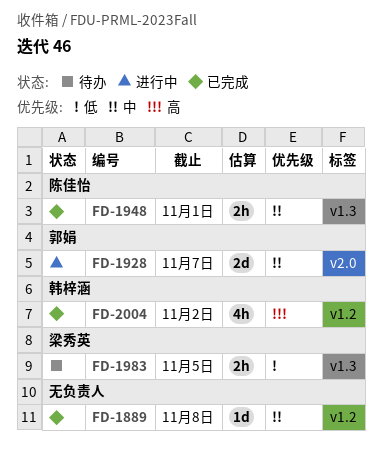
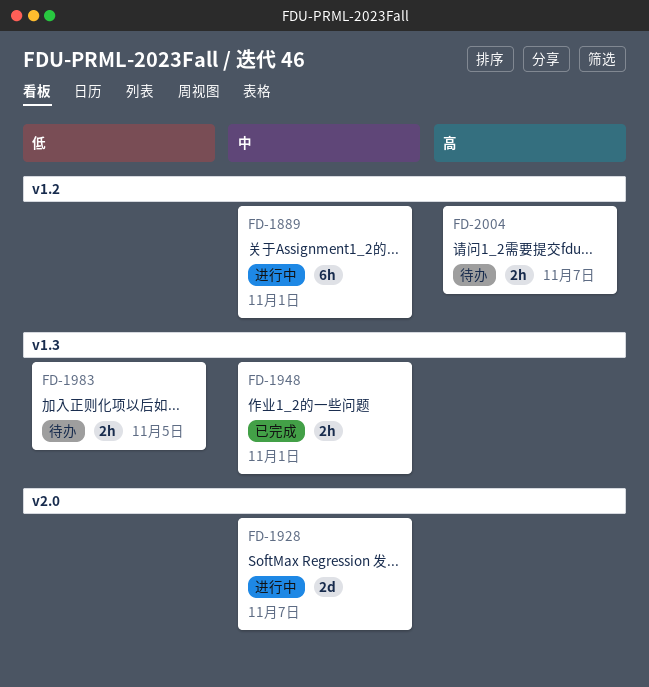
FD-1889, status: 已完成 -> 进行中
FD-1889, estimate: 1d -> 6h
FD-1889, due: Nov 8 -> Nov 1
FD-2004, status: 已完成 -> 待办
FD-2004, estimate: 4h -> 2h
FD-2004, due: Nov 2 -> Nov 7

